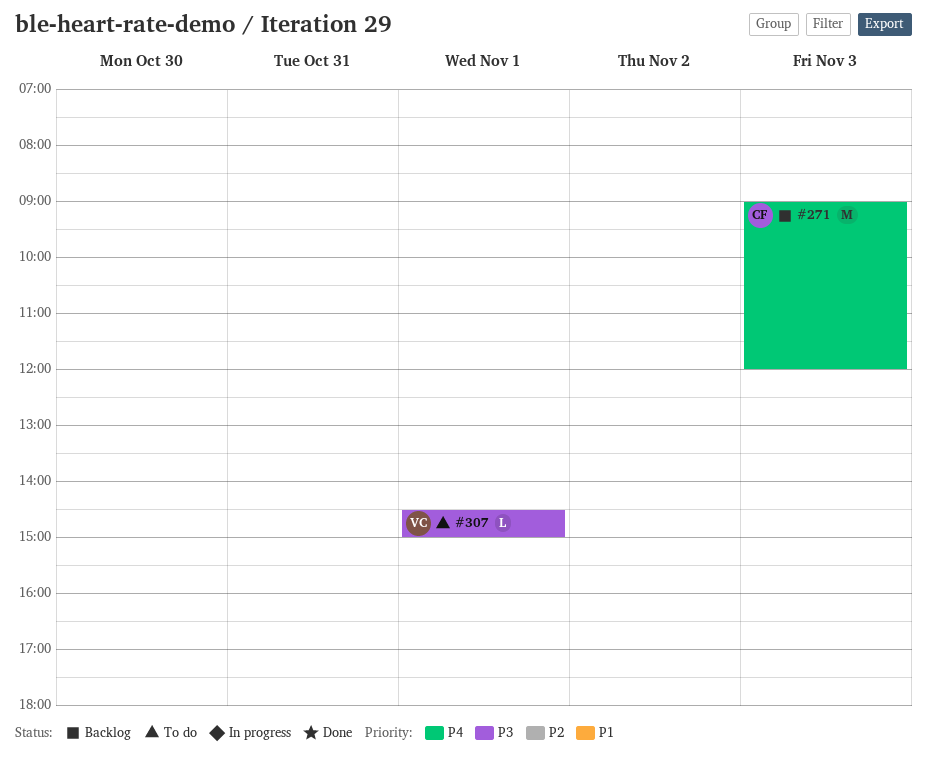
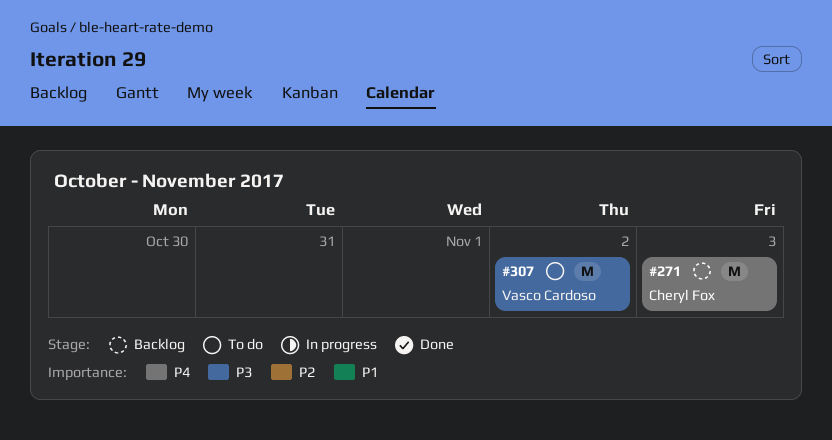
#307, estimate: L -> M
#307, day: Nov 1 -> Nov 2

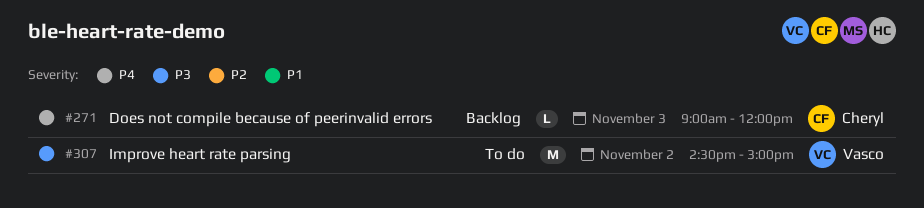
#271, estimate: M -> L

